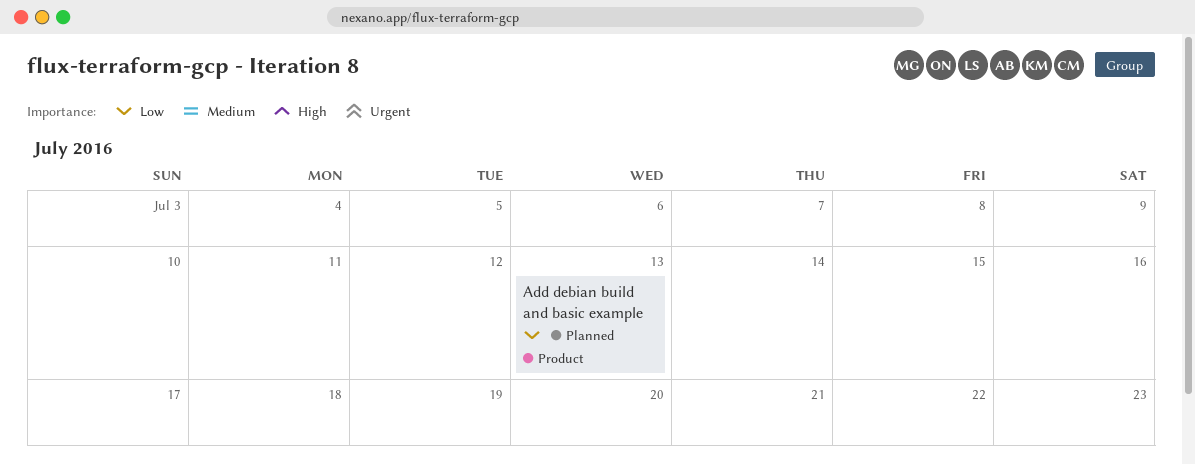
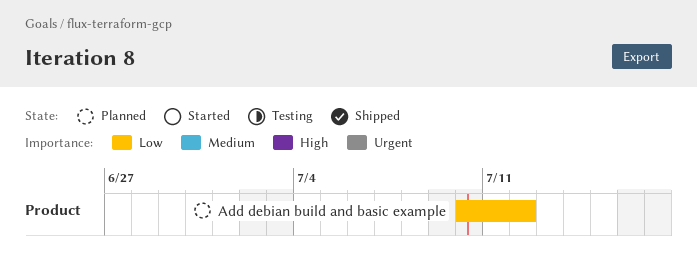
Add debian build and basic example, due: Jul 13 -> Jul 12

